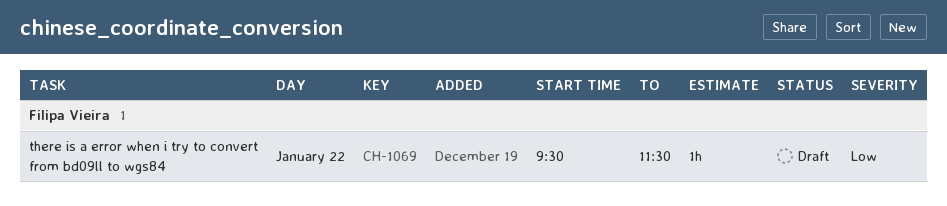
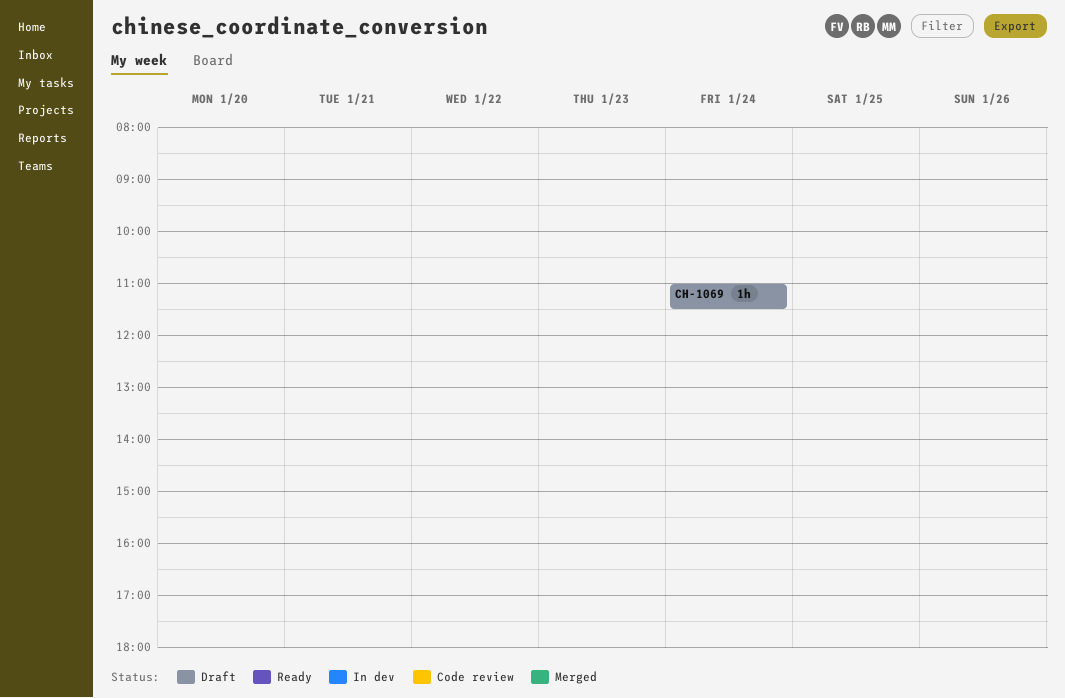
CH-1069, day: Jan 22 -> Jan 24
CH-1069, begins: 09:30 -> 11:00

